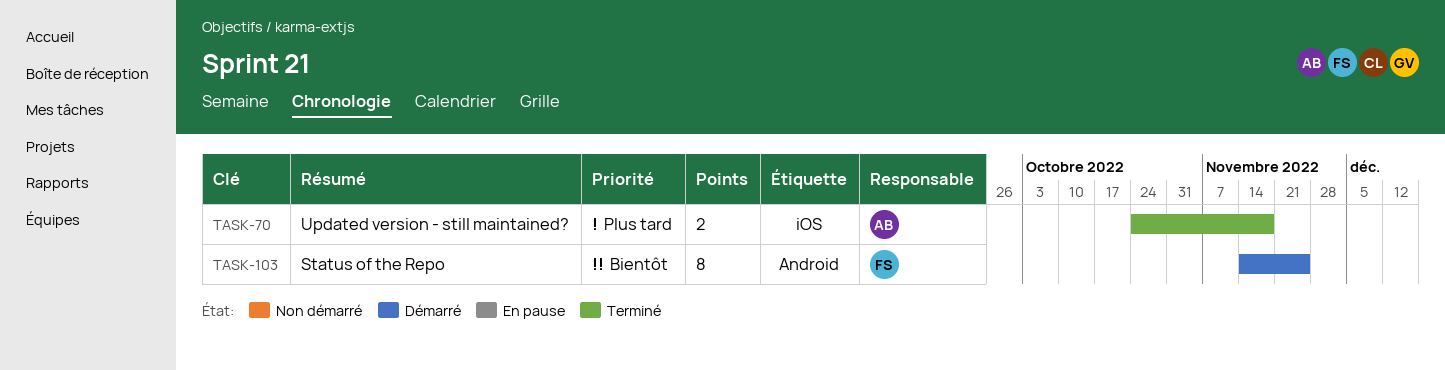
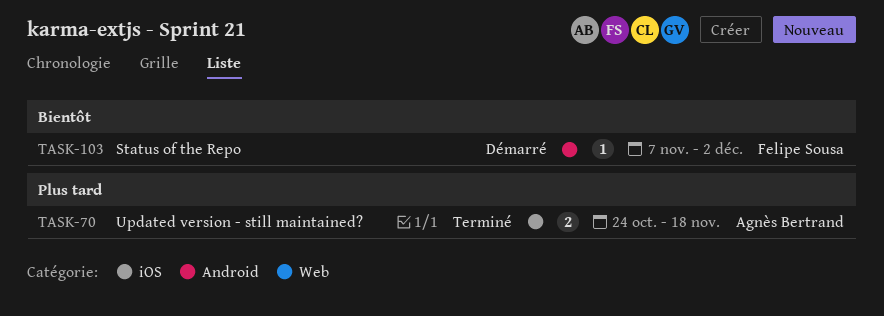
TASK-103, estimate: 8 -> 1
TASK-103, start: Nov 14 -> Nov 7
TASK-103, due: Nov 25 -> Dec 2

